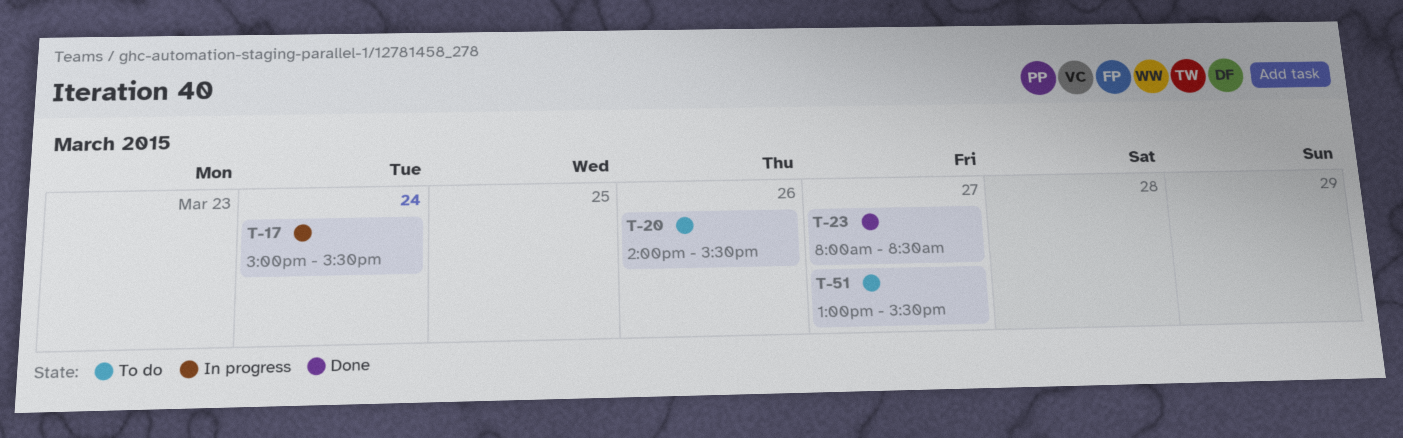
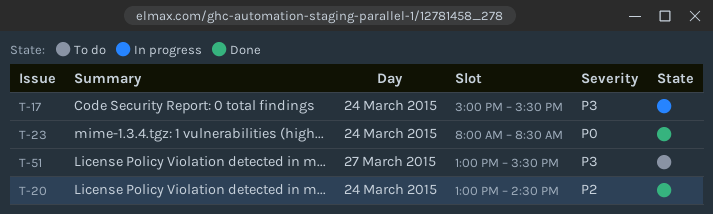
T-20, status: To do -> Done
T-20, day: Mar 26 -> Mar 24
T-20, begins: 14:00 -> 13:00
T-20, ends: 15:30 -> 14:30
T-23, day: Mar 27 -> Mar 24

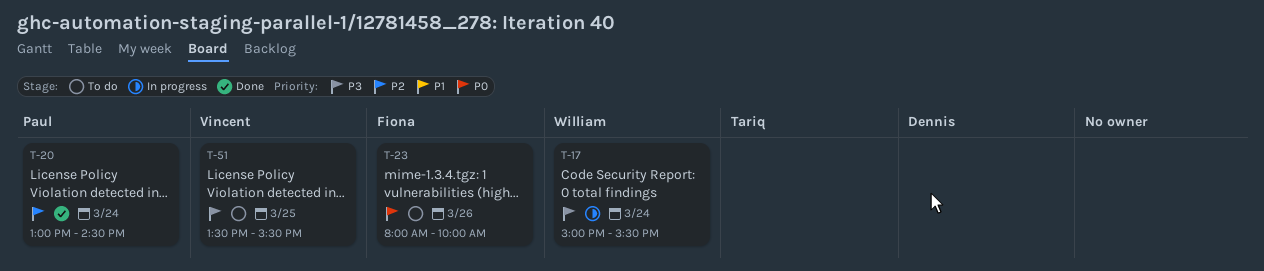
T-23, status: Done -> To do
T-23, day: Mar 24 -> Mar 26
T-23, ends: 08:30 -> 10:00
T-51, day: Mar 27 -> Mar 25
T-51, begins: 13:00 -> 13:30

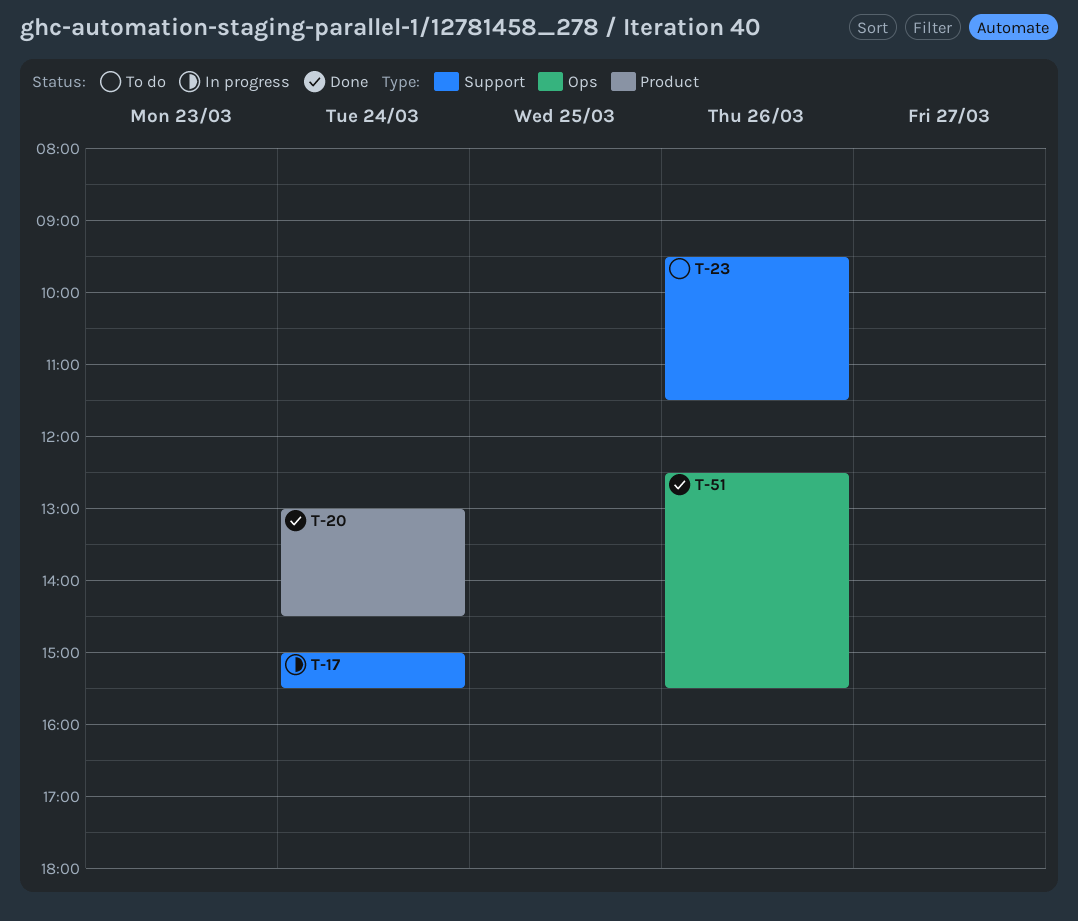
T-23, begins: 08:00 -> 09:30
T-23, ends: 10:00 -> 11:30
T-51, status: To do -> Done
T-51, day: Mar 25 -> Mar 26
T-51, begins: 13:30 -> 12:30

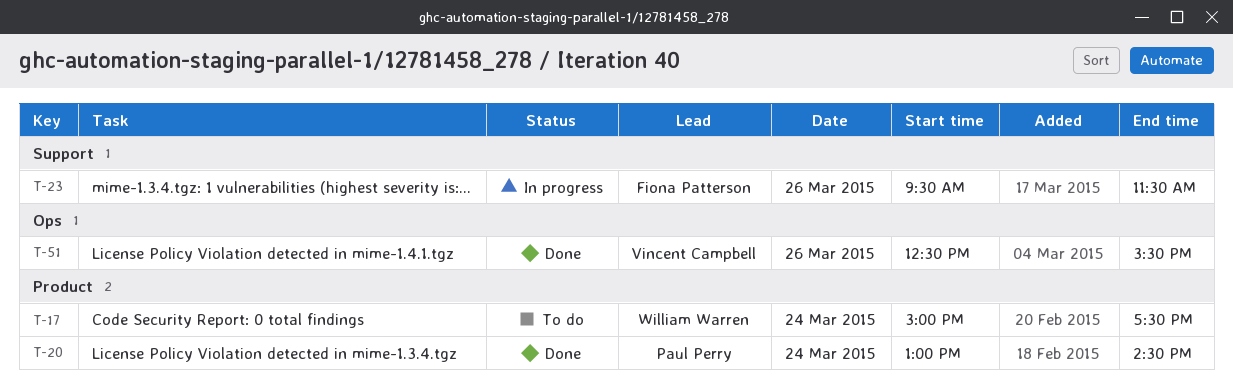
T-17, status: In progress -> To do
T-17, label: Support -> Product
T-17, ends: 15:30 -> 17:30
T-23, status: To do -> In progress

